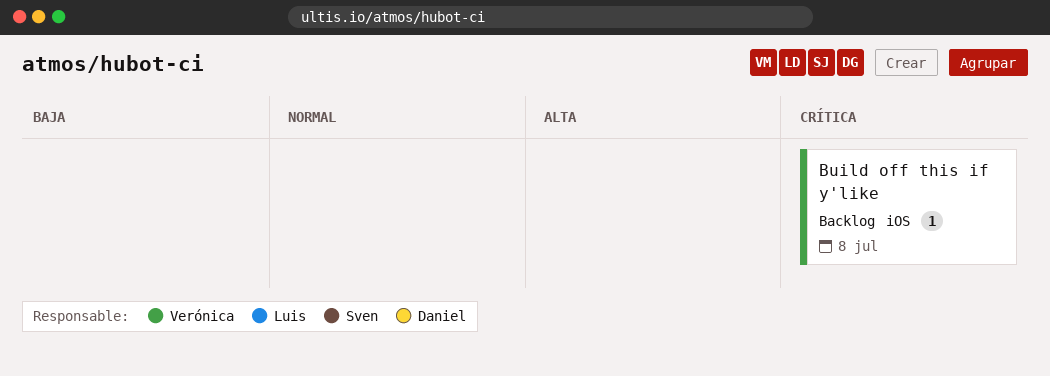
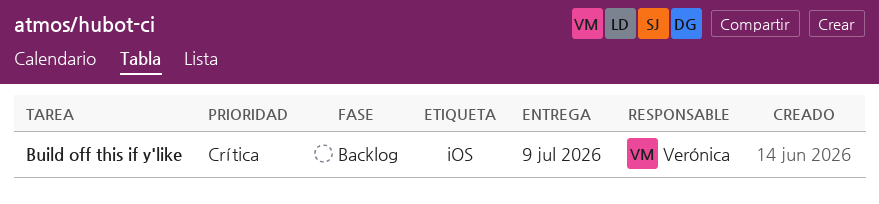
Build off this if y'like, due: Jul 8 -> Jul 9

